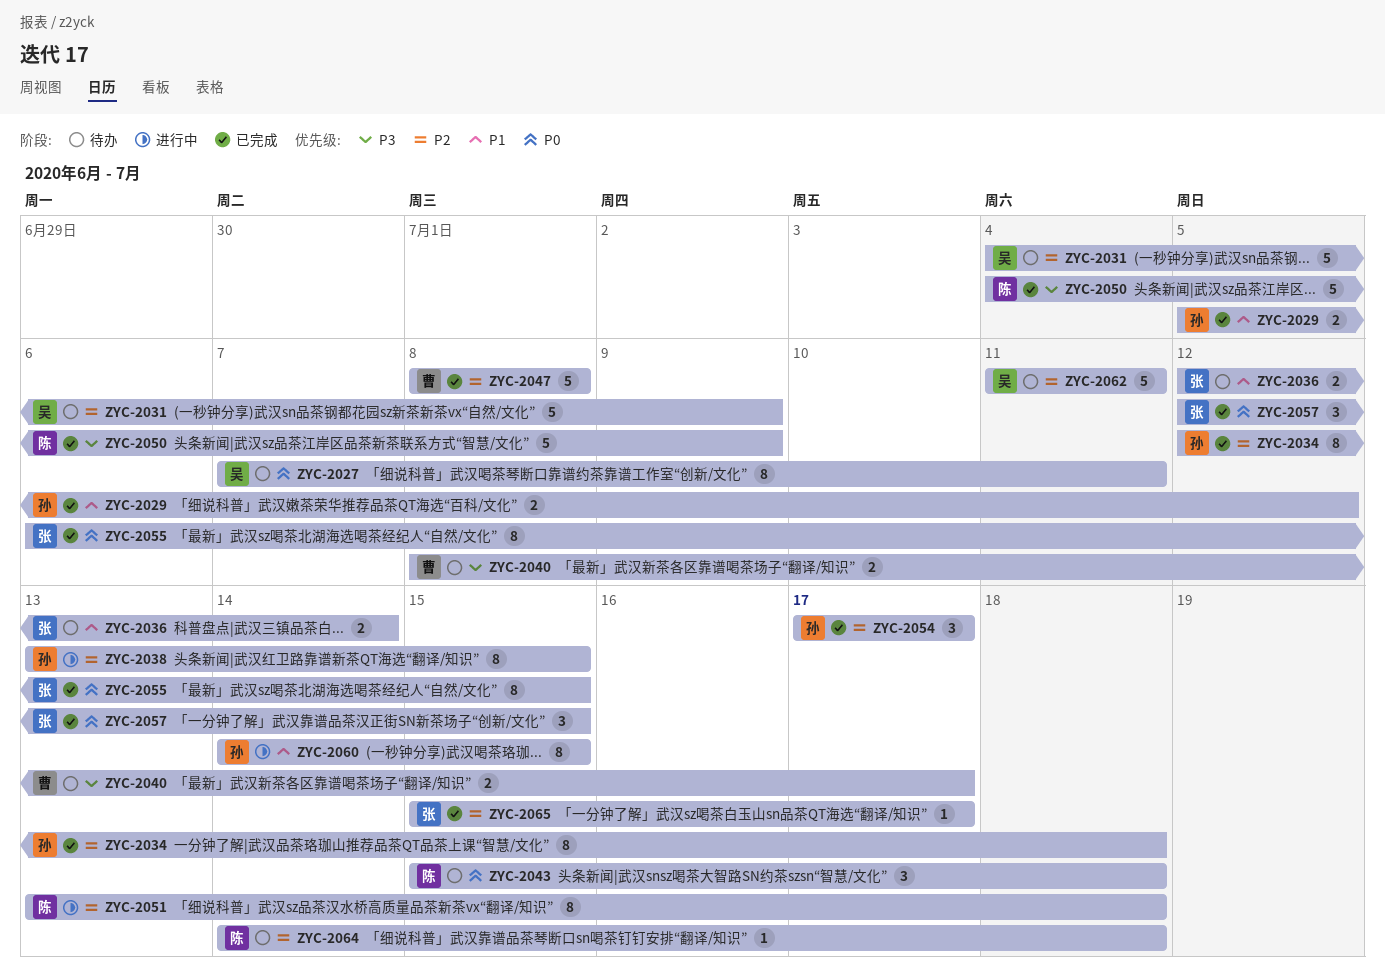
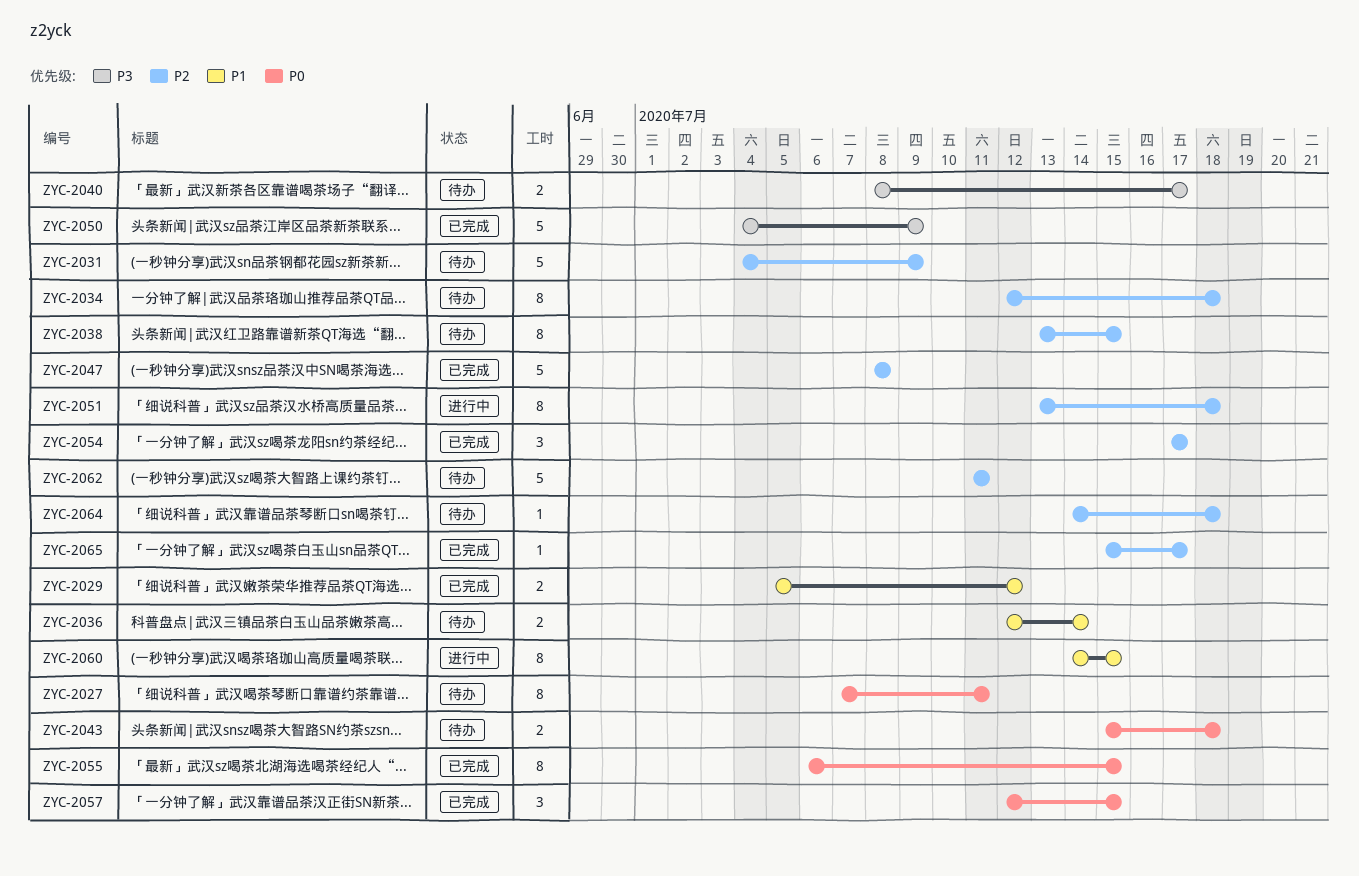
ZYC-2034, status: 已完成 -> 待办
ZYC-2038, status: 进行中 -> 待办
ZYC-2043, estimate: 3 -> 2

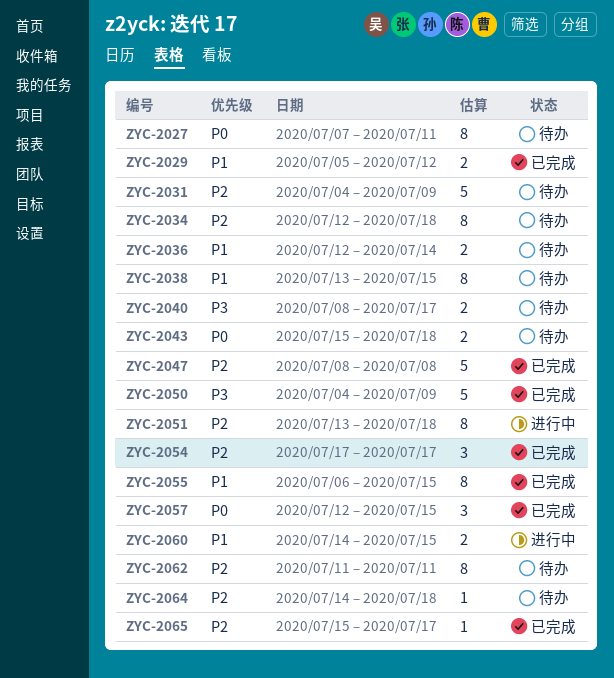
ZYC-2038, priority: P2 -> P1
ZYC-2055, priority: P0 -> P1
ZYC-2060, estimate: 8 -> 2
ZYC-2062, estimate: 5 -> 8

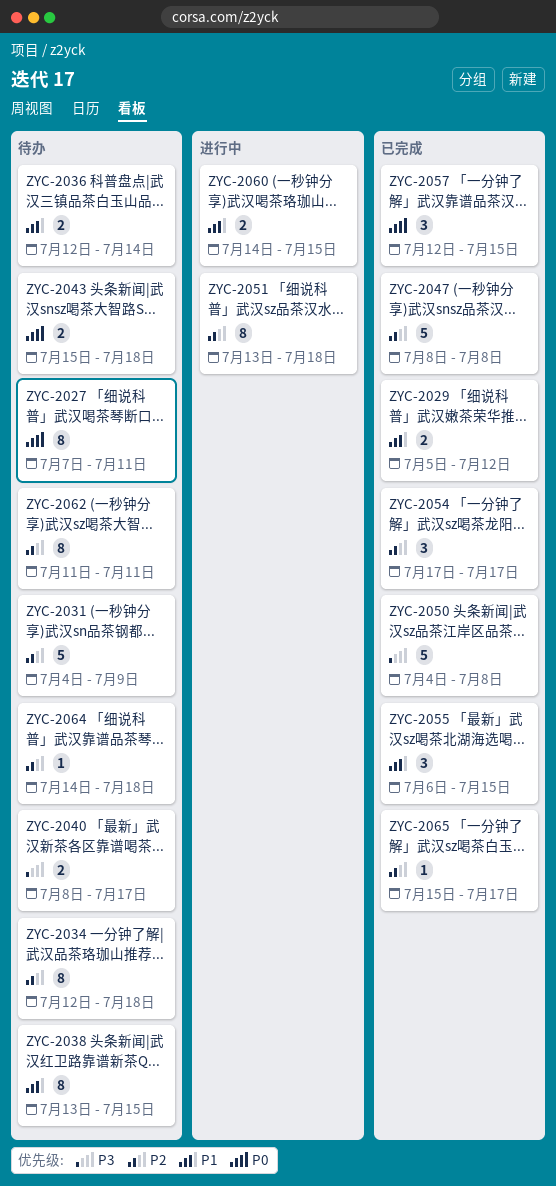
ZYC-2050, due: Jul 9 -> Jul 8
ZYC-2055, estimate: 8 -> 3

